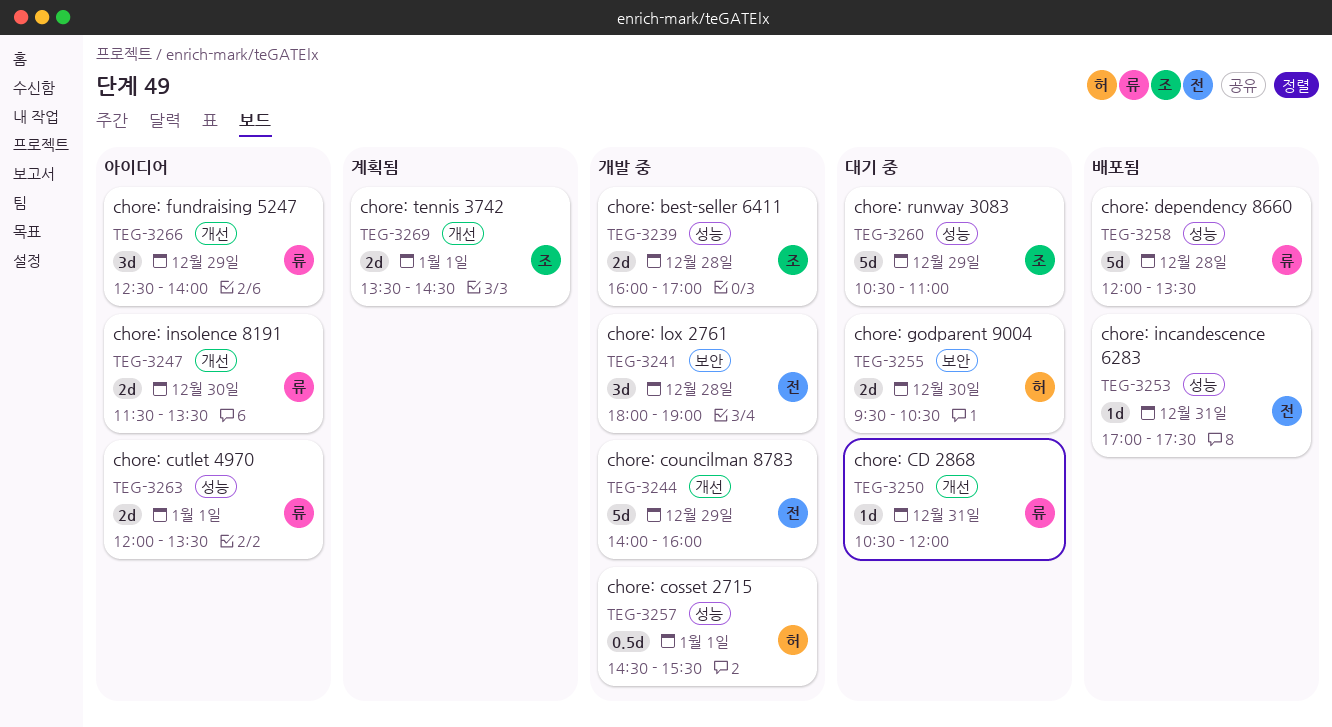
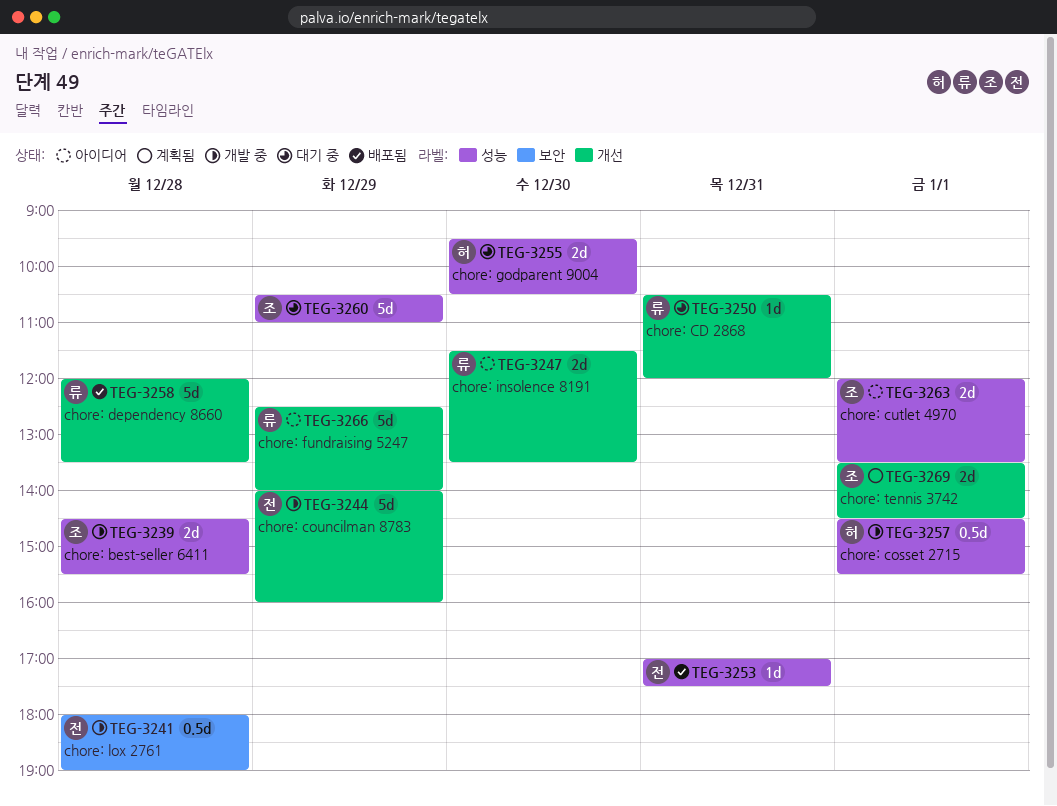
TEG-3239, begins: 16:00 -> 14:30
TEG-3239, ends: 17:00 -> 15:30
TEG-3241, estimate: 3d -> 0.5d
TEG-3255, label: 보안 -> 성능
TEG-3258, label: 성능 -> 개선
TEG-3263, owner: 류 -> 조
TEG-3266, estimate: 3d -> 5d

